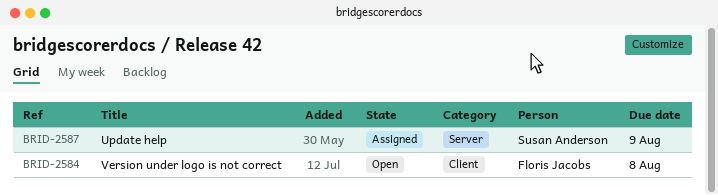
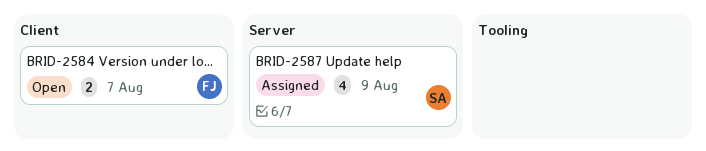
BRID-2584, due: Aug 8 -> Aug 7

